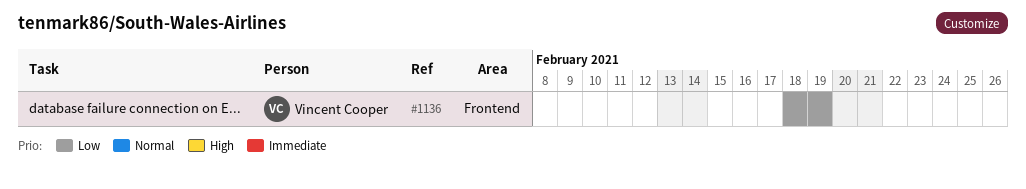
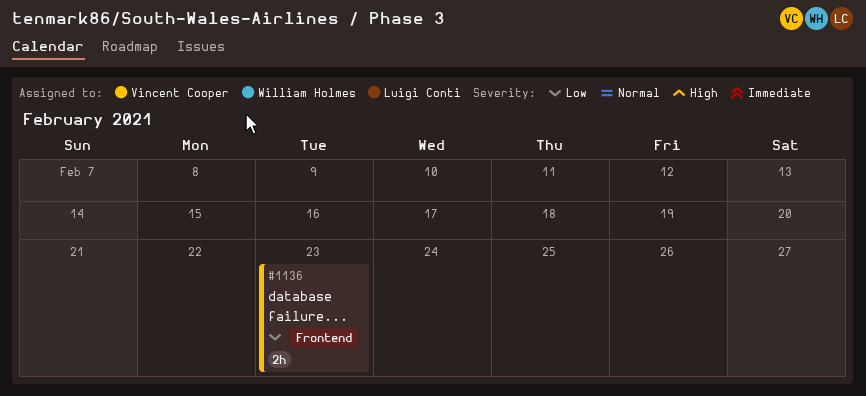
#1136, due: Feb 19 -> Feb 23

